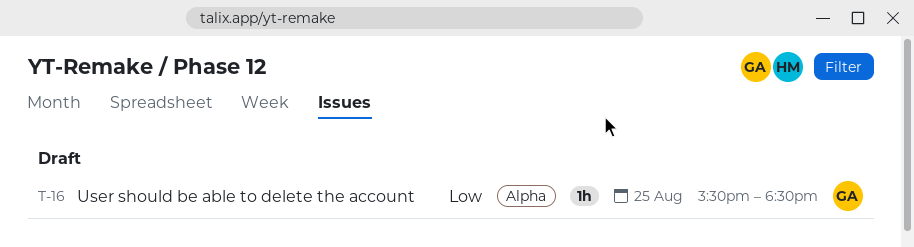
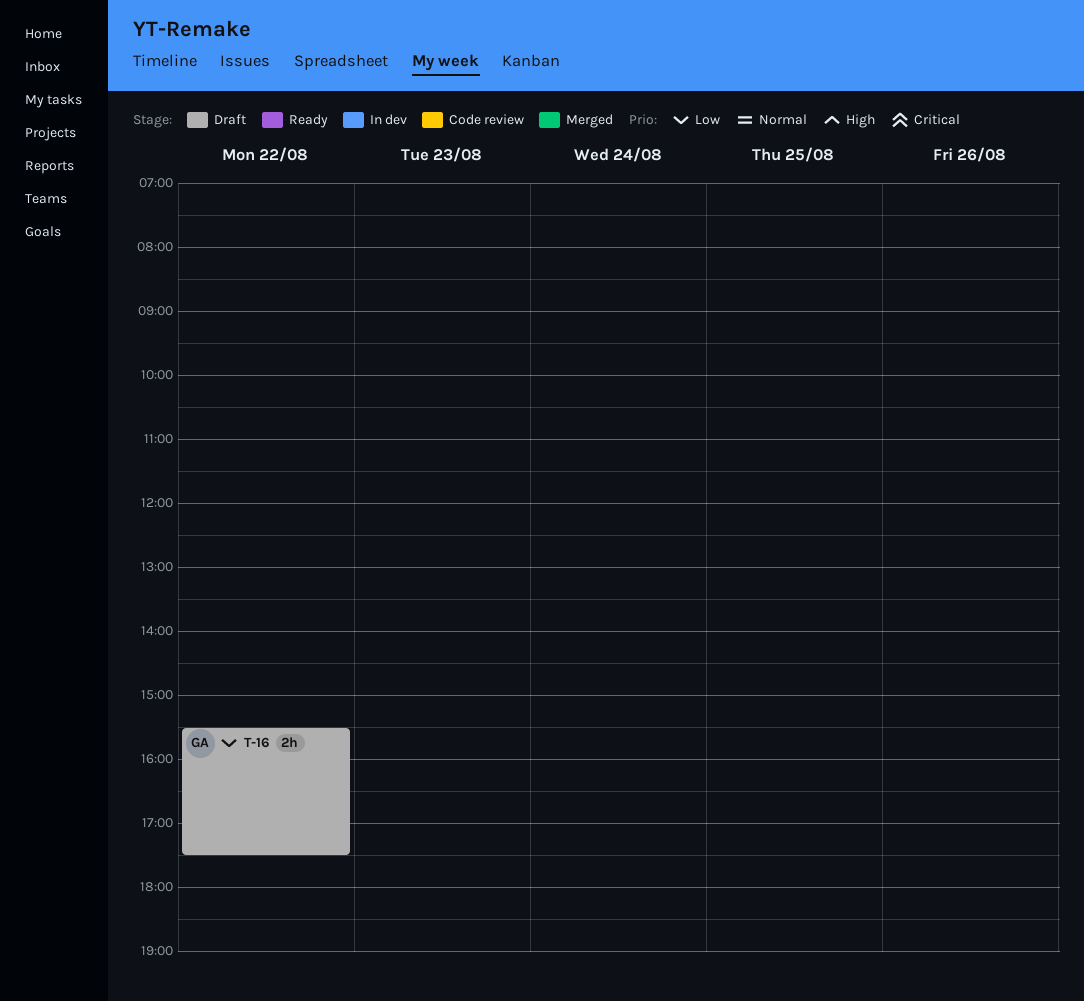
T-16, estimate: 1h -> 2h
T-16, day: Aug 25 -> Aug 22
T-16, ends: 18:30 -> 17:30

